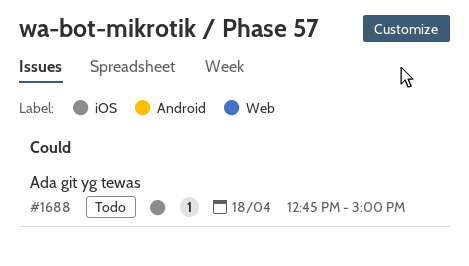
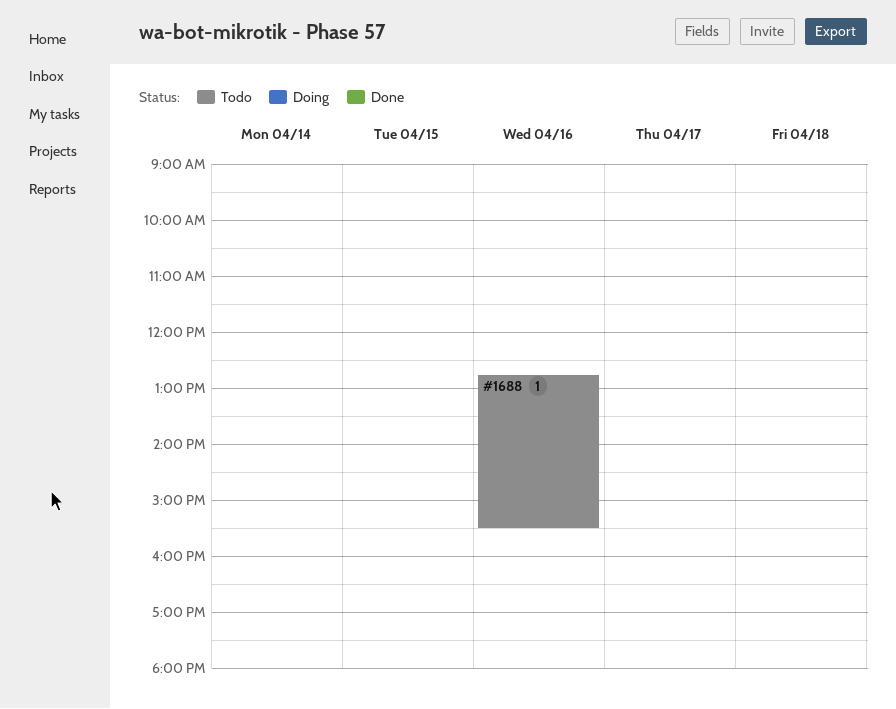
#1688, day: Apr 18 -> Apr 16
#1688, ends: 15:00 -> 15:30

